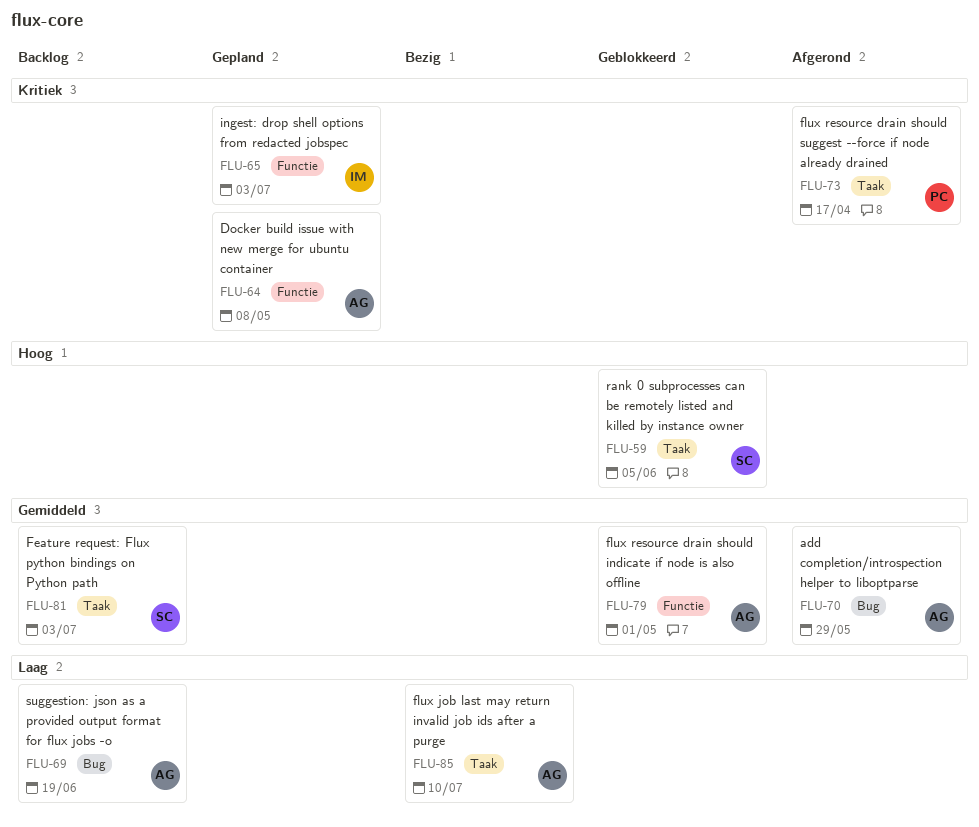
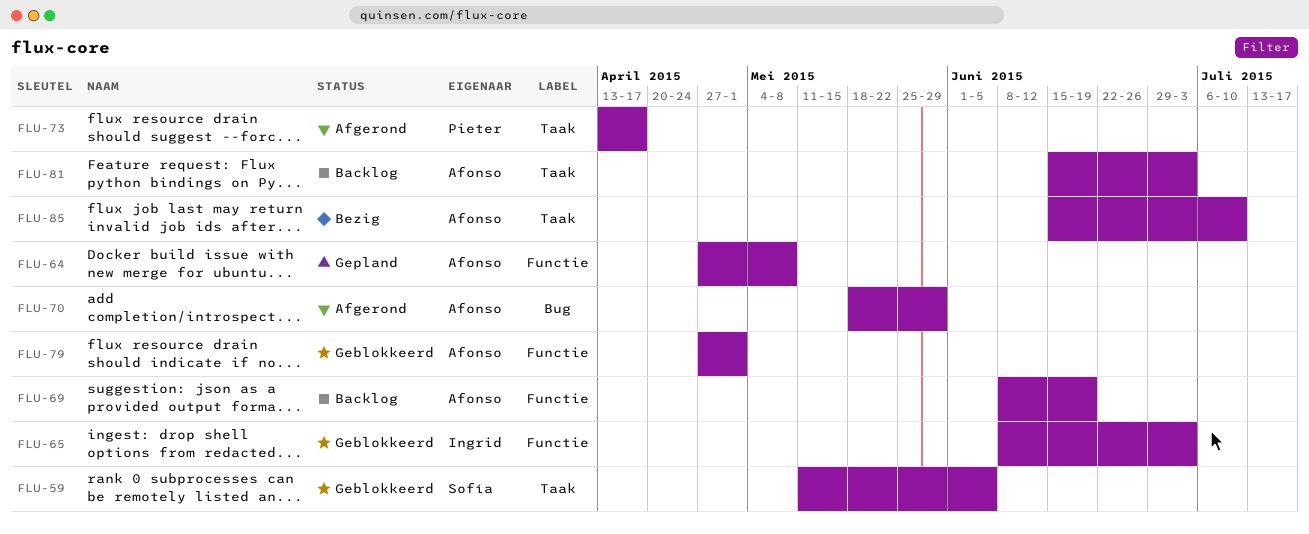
FLU-65, status: Gepland -> Geblokkeerd
FLU-69, label: Bug -> Functie
FLU-81, owner: Sofía -> Afonso

